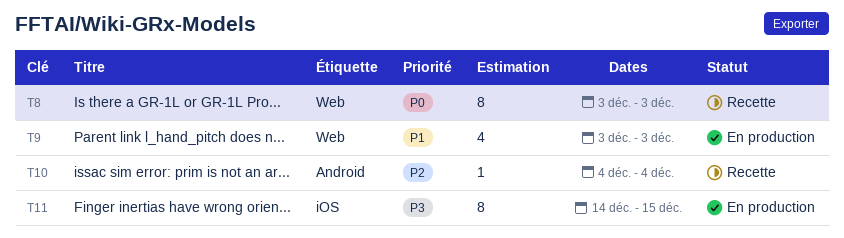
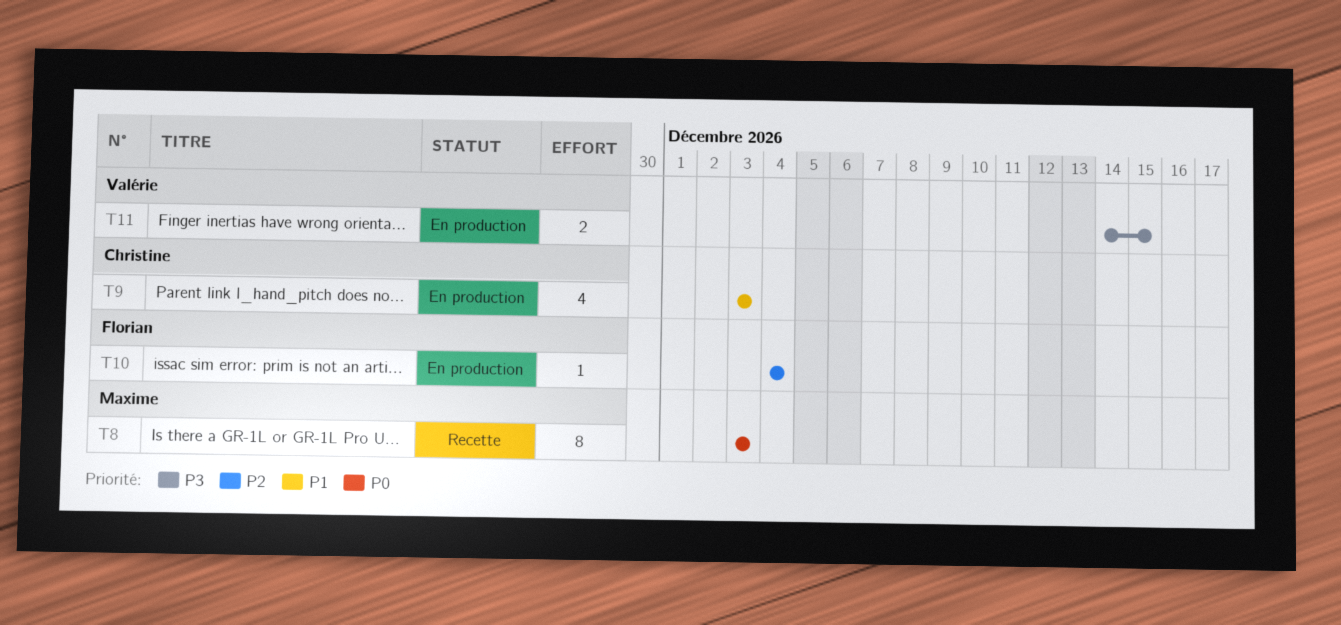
T10, status: Recette -> En production
T11, estimate: 8 -> 2

